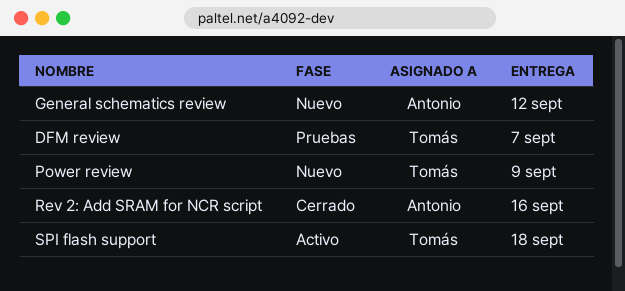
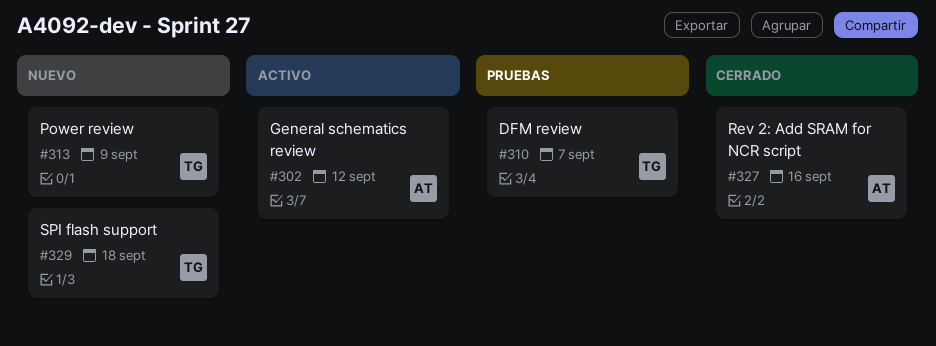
General schematics review, status: Nuevo -> Activo
SPI flash support, status: Activo -> Nuevo

